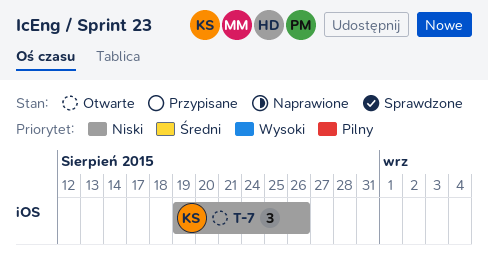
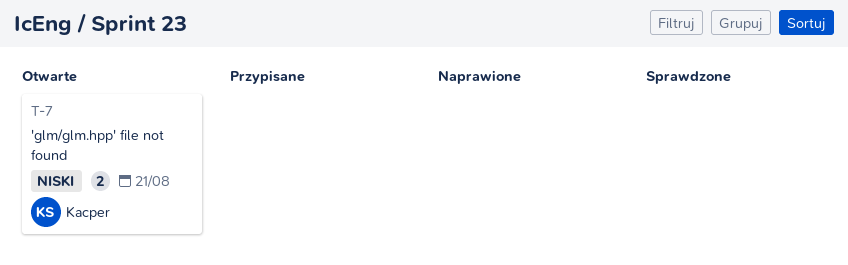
T-7, estimate: 3 -> 2
T-7, due: Aug 26 -> Aug 21

